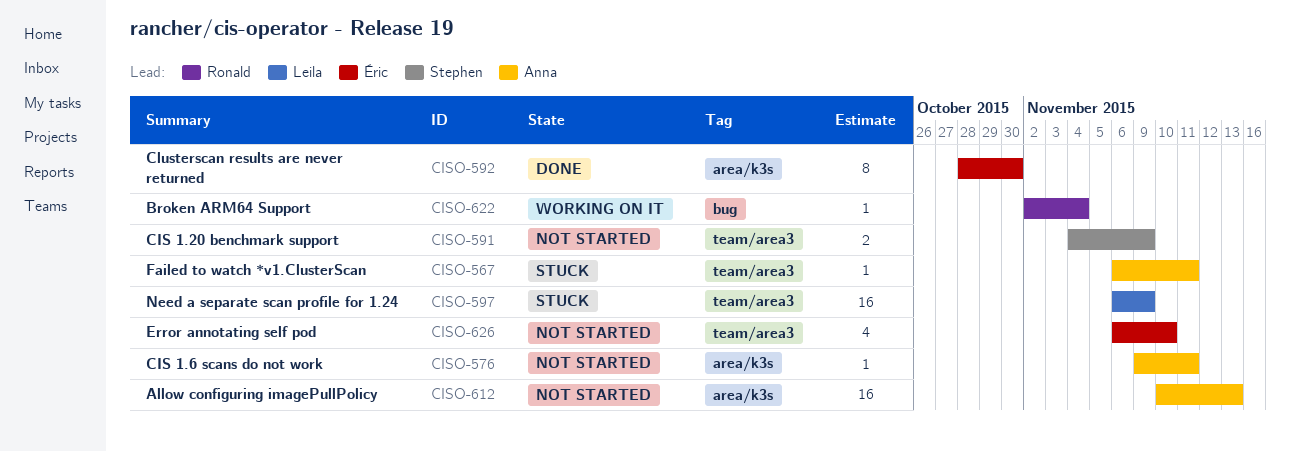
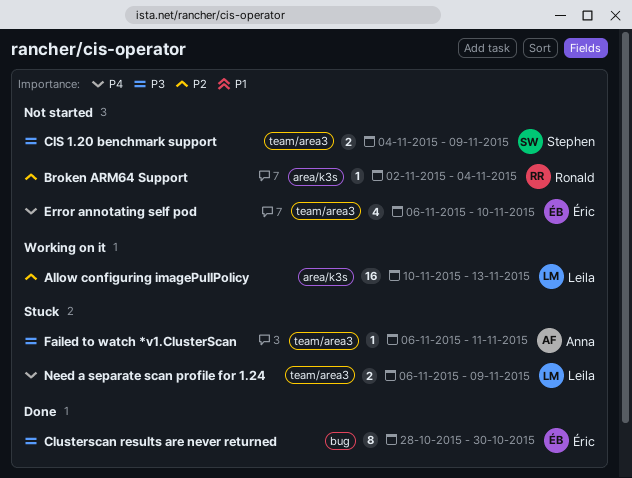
Allow configuring imagePullPolicy, status: Not started -> Working on it
Allow configuring imagePullPolicy, owner: Anna -> Leila
Broken ARM64 Support, status: Working on it -> Not started
Broken ARM64 Support, label: bug -> area/k3s
CIS 1.6 scans do not work: present -> none
Clusterscan results are never returned, label: area/k3s -> bug
Need a separate scan profile for 1.24, estimate: 16 -> 2

